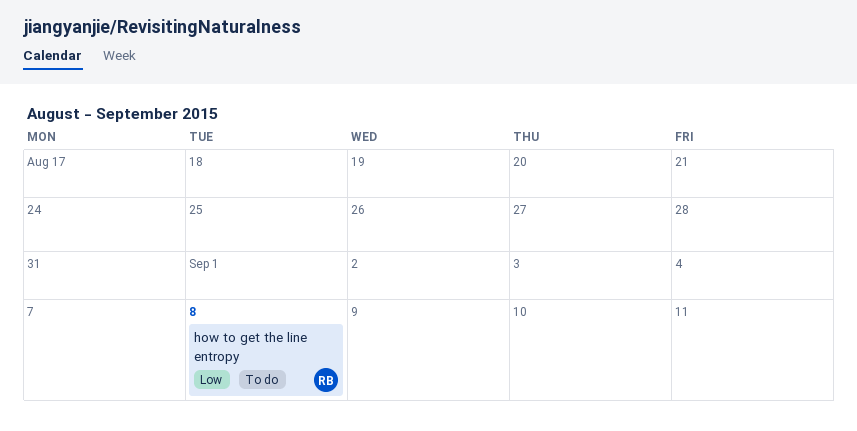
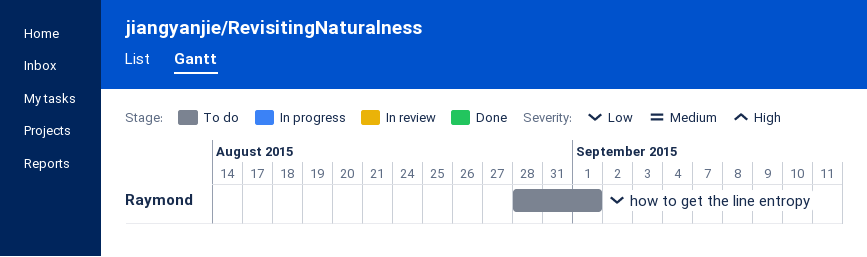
how to get the line entropy, due: Sep 8 -> Sep 1

